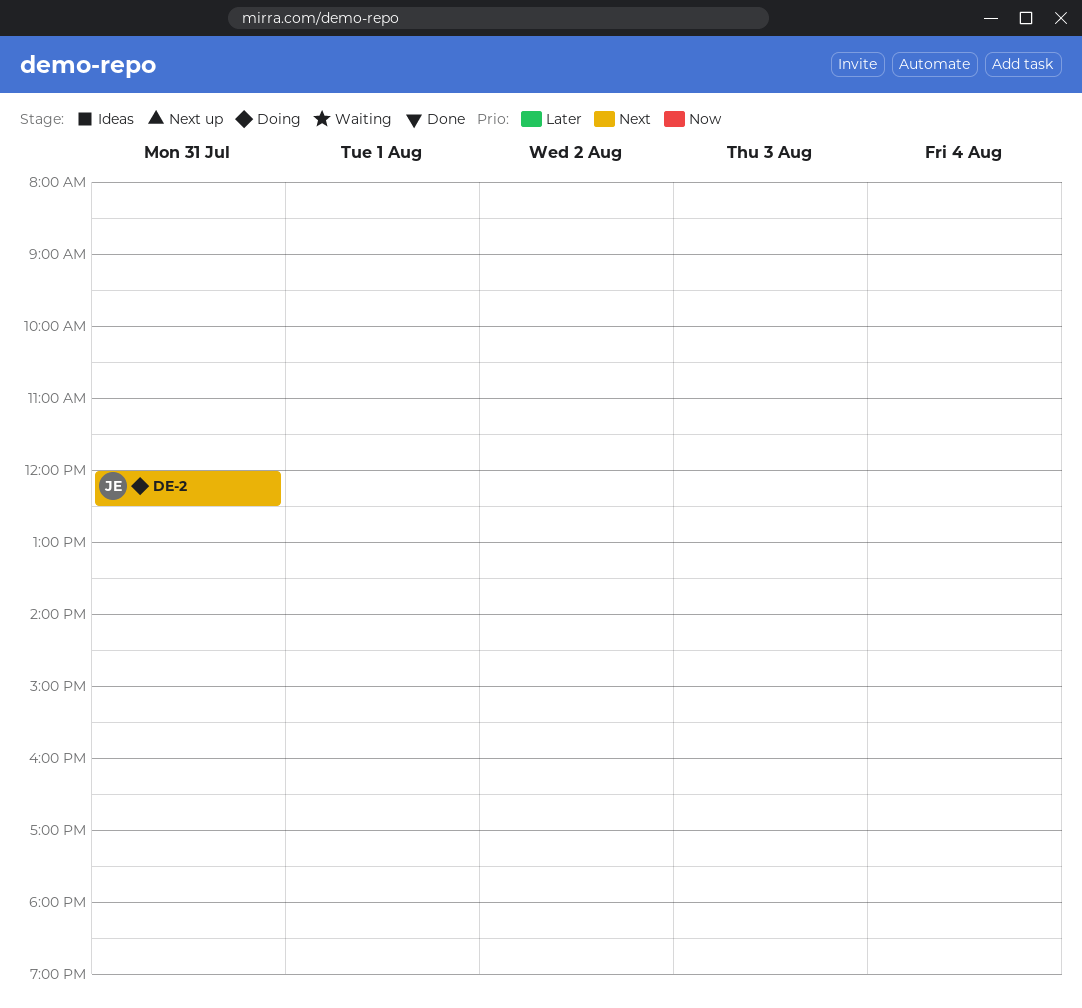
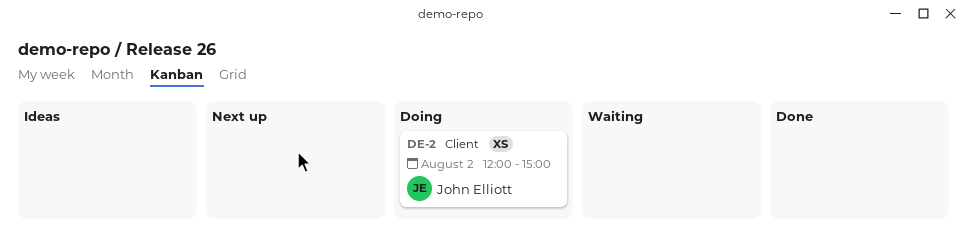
DE-2, day: Jul 31 -> Aug 2
DE-2, ends: 12:30 -> 15:00

